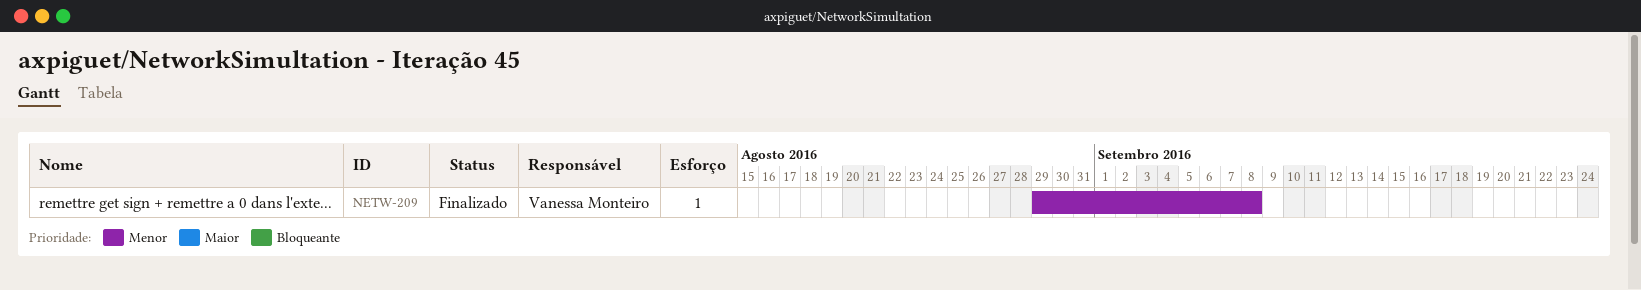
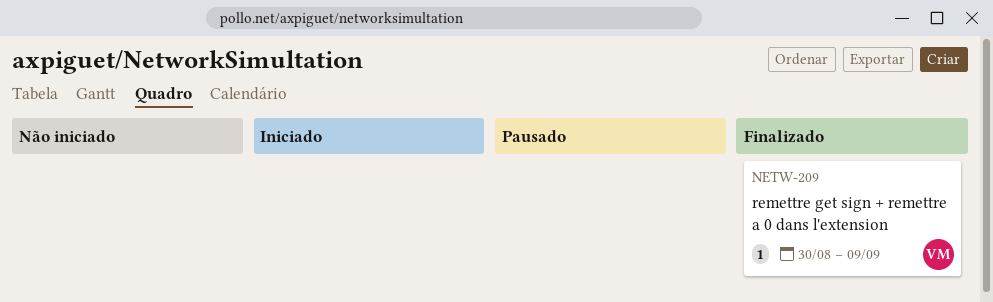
NETW-209, start: Aug 29 -> Aug 30
NETW-209, due: Sep 8 -> Sep 9

